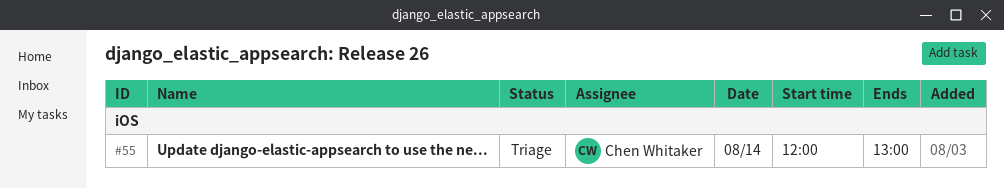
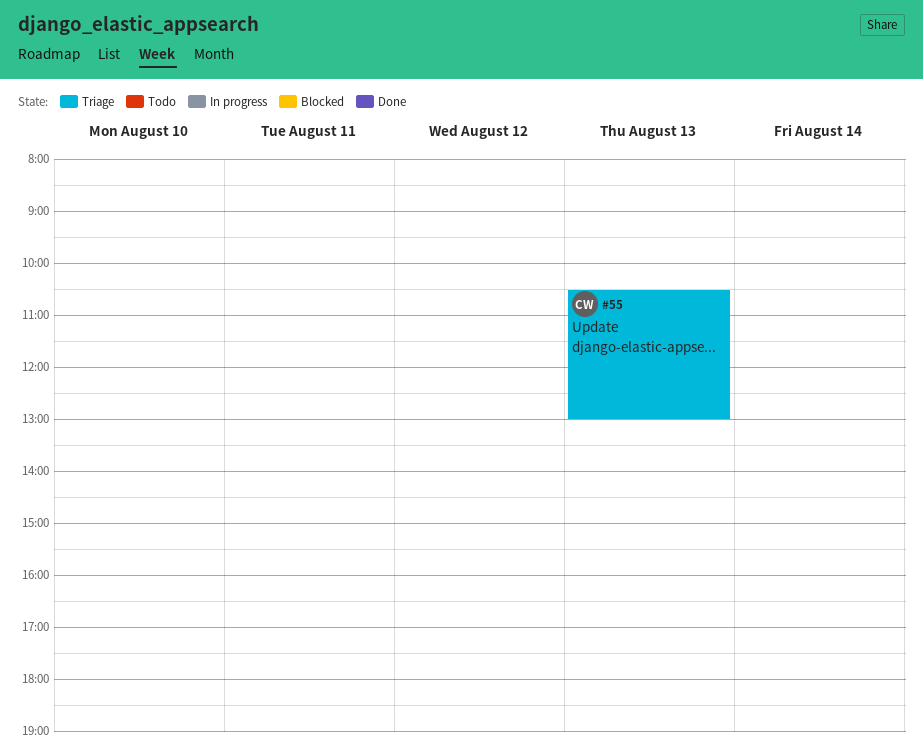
#55, day: Aug 14 -> Aug 13
#55, begins: 12:00 -> 10:30

